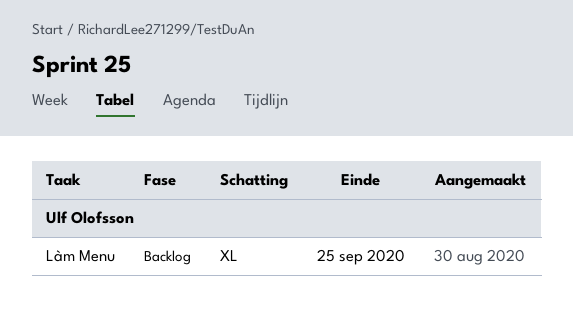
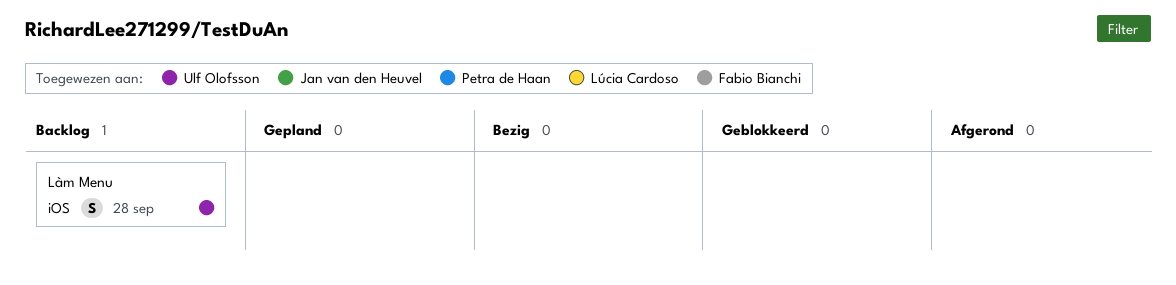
Làm Menu, estimate: XL -> S
Làm Menu, due: Sep 25 -> Sep 28

